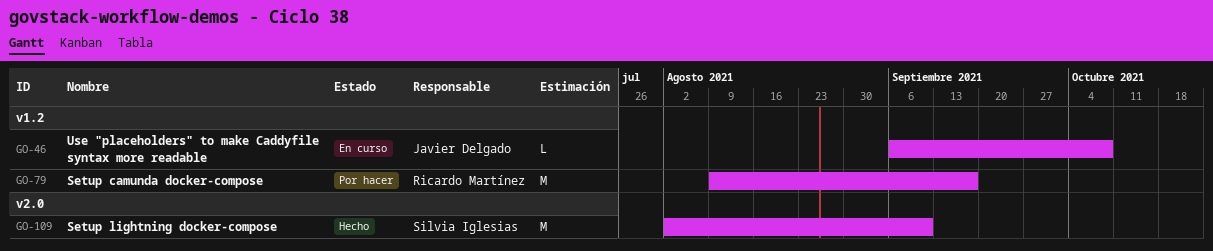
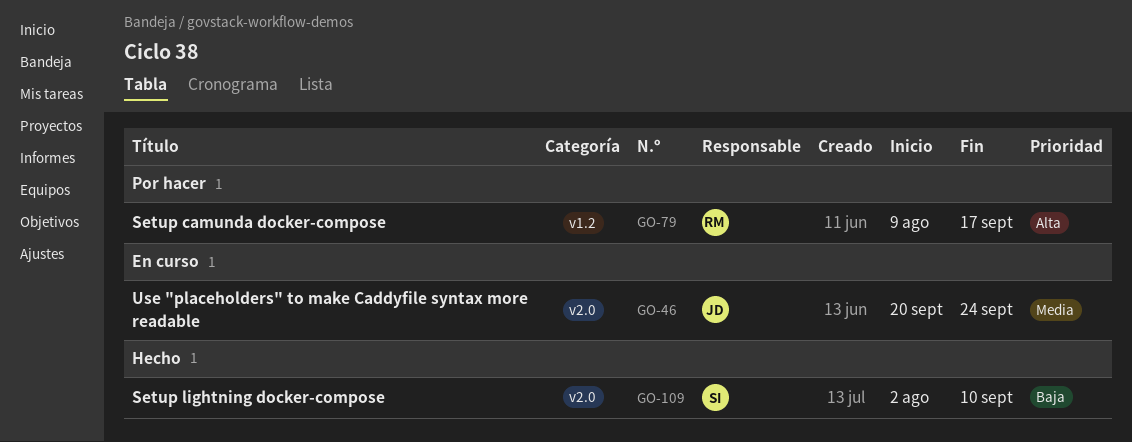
GO-46, label: v1.2 -> v2.0
GO-46, start: Sep 6 -> Sep 20
GO-46, due: Oct 8 -> Sep 24

